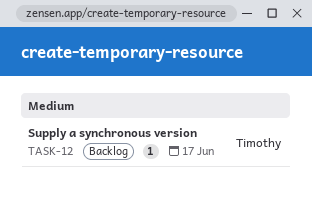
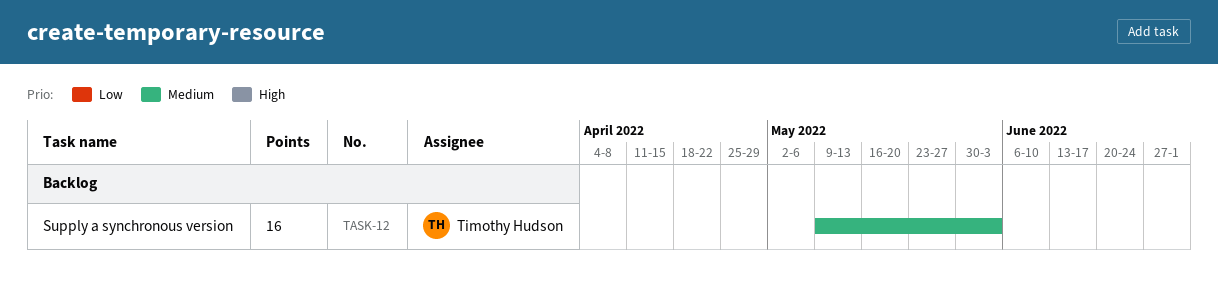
TASK-12, estimate: 1 -> 16
TASK-12, due: Jun 17 -> Jun 3

